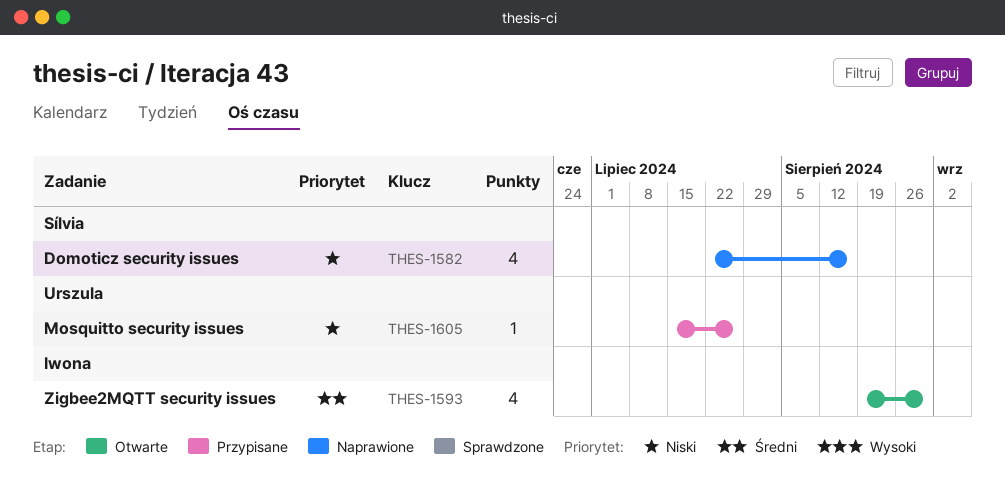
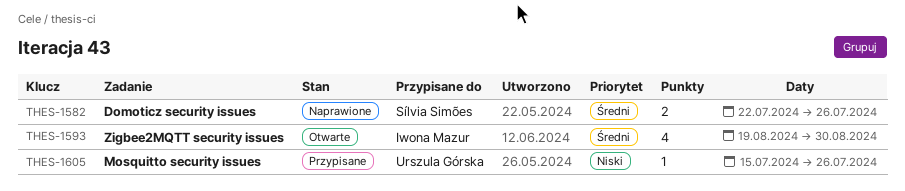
THES-1582, priority: Niski -> Średni
THES-1582, estimate: 4 -> 2
THES-1582, due: Aug 16 -> Jul 26

